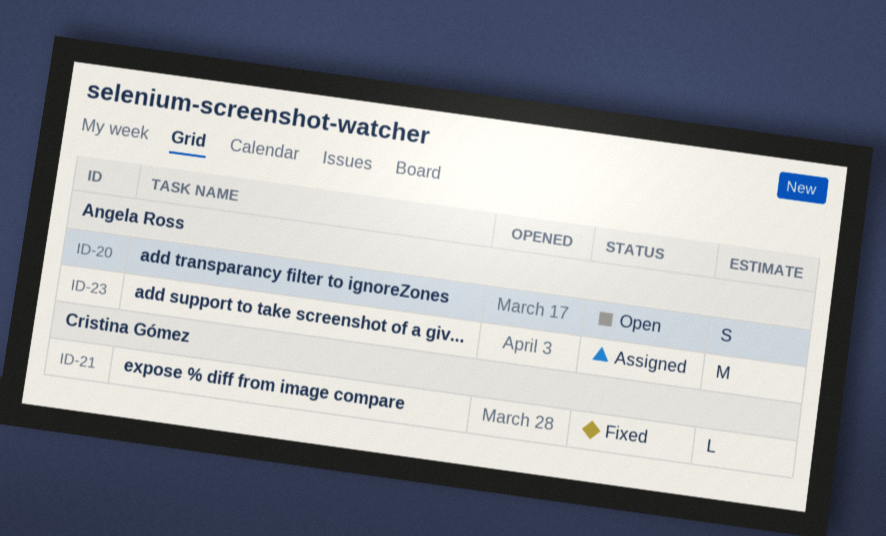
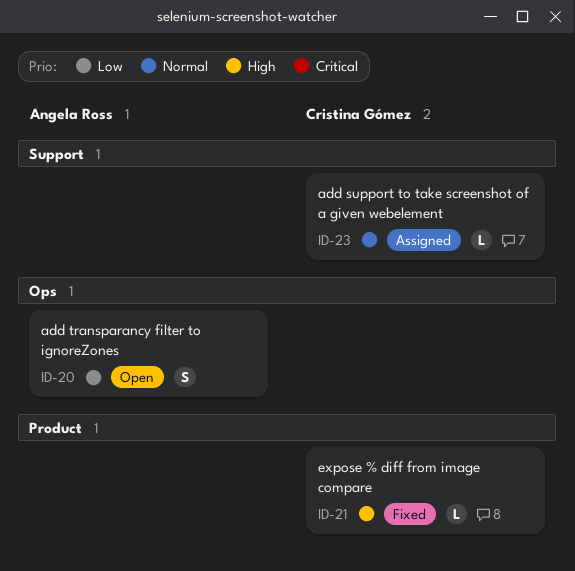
ID-23, owner: Angela Ross -> Cristina Gómez
ID-23, estimate: M -> L

